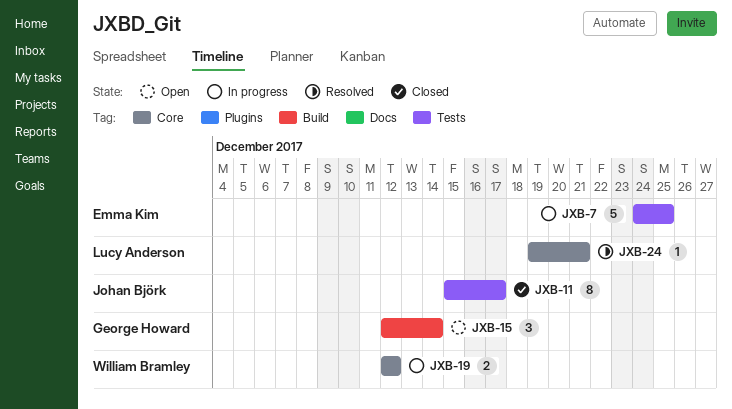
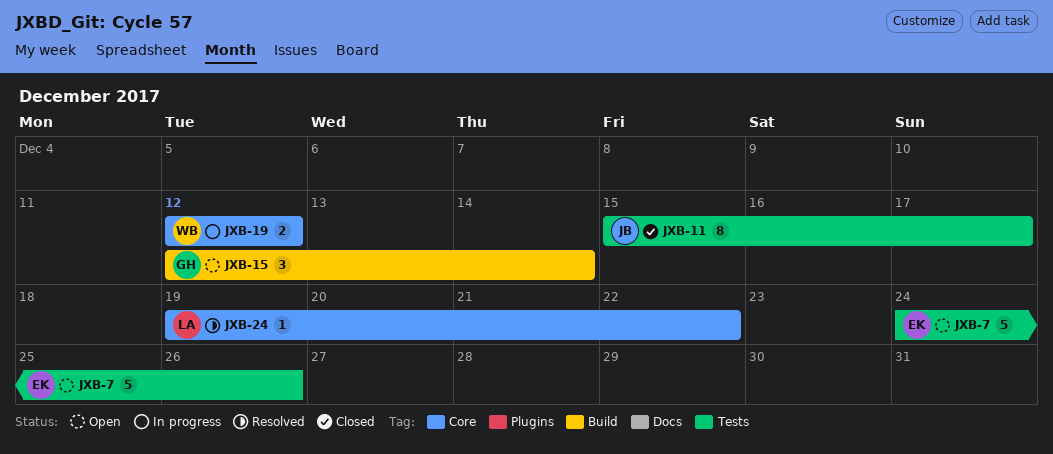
JXB-7, status: In progress -> Open
JXB-7, due: Dec 25 -> Dec 26
JXB-24, due: Dec 21 -> Dec 22

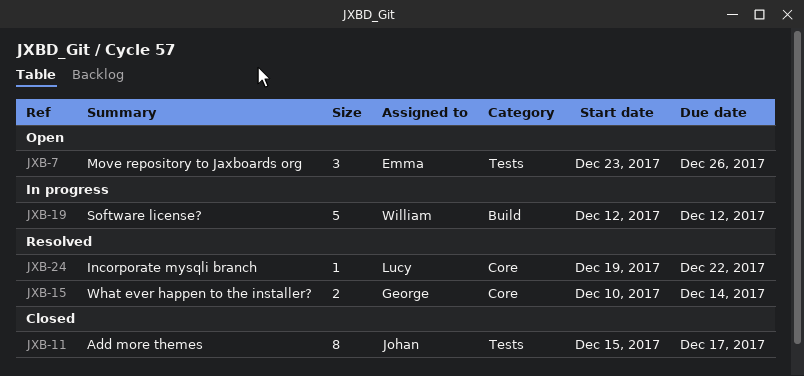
JXB-7, estimate: 5 -> 3
JXB-7, start: Dec 24 -> Dec 23
JXB-15, status: Open -> Resolved
JXB-15, label: Build -> Core
JXB-15, estimate: 3 -> 2
JXB-15, start: Dec 12 -> Dec 10
JXB-19, label: Core -> Build
JXB-19, estimate: 2 -> 5

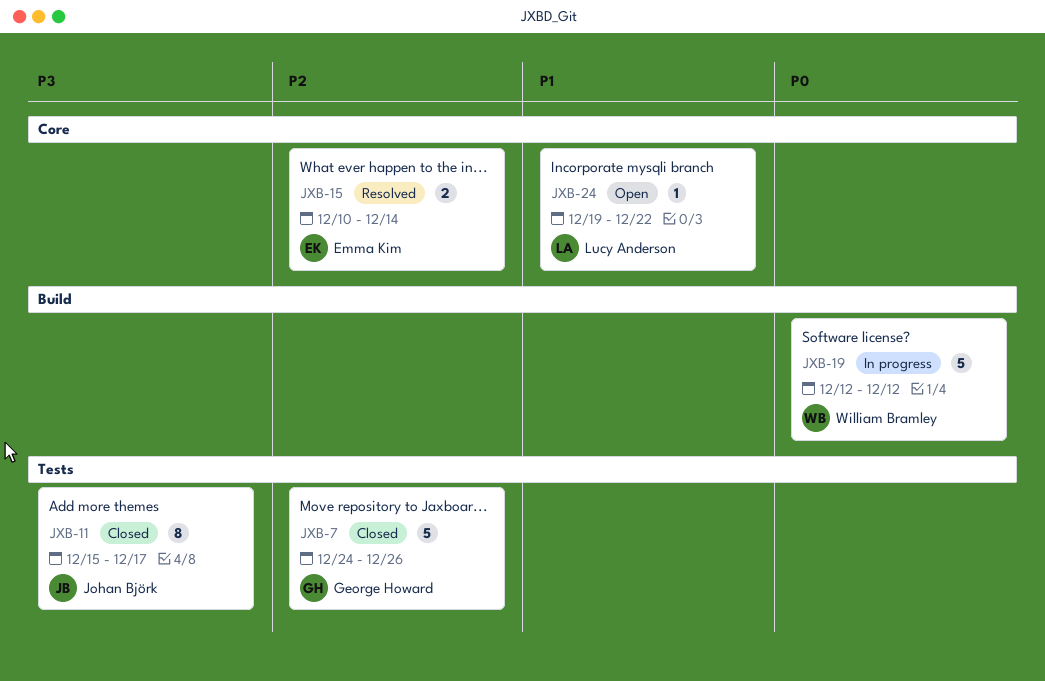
JXB-7, status: Open -> Closed
JXB-7, owner: Emma Kim -> George Howard
JXB-7, estimate: 3 -> 5
JXB-7, start: Dec 23 -> Dec 24
JXB-15, owner: George Howard -> Emma Kim
JXB-24, status: Resolved -> Open

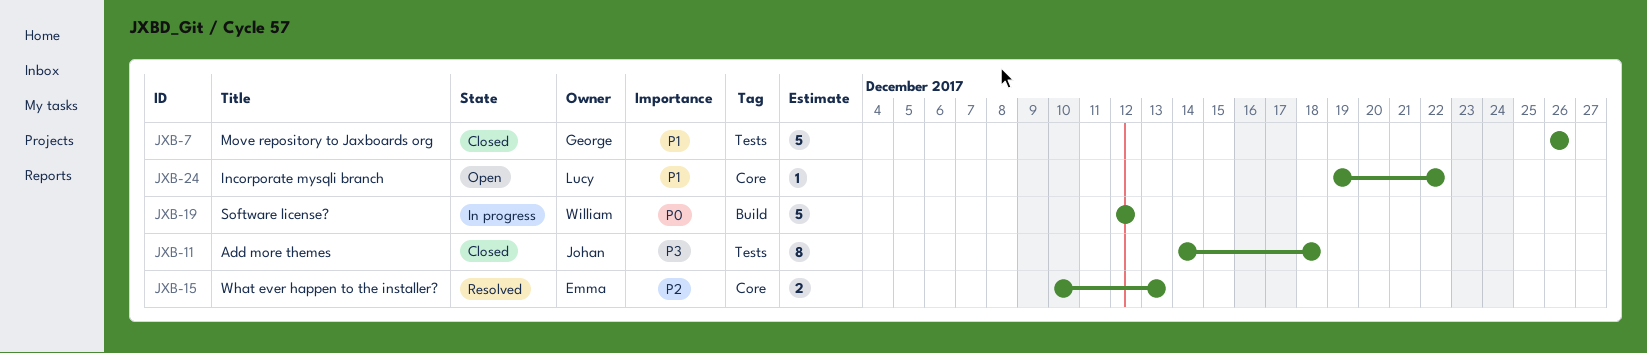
JXB-7, priority: P2 -> P1
JXB-7, start: Dec 24 -> Dec 26
JXB-11, start: Dec 15 -> Dec 14
JXB-11, due: Dec 17 -> Dec 18
JXB-15, due: Dec 14 -> Dec 13

